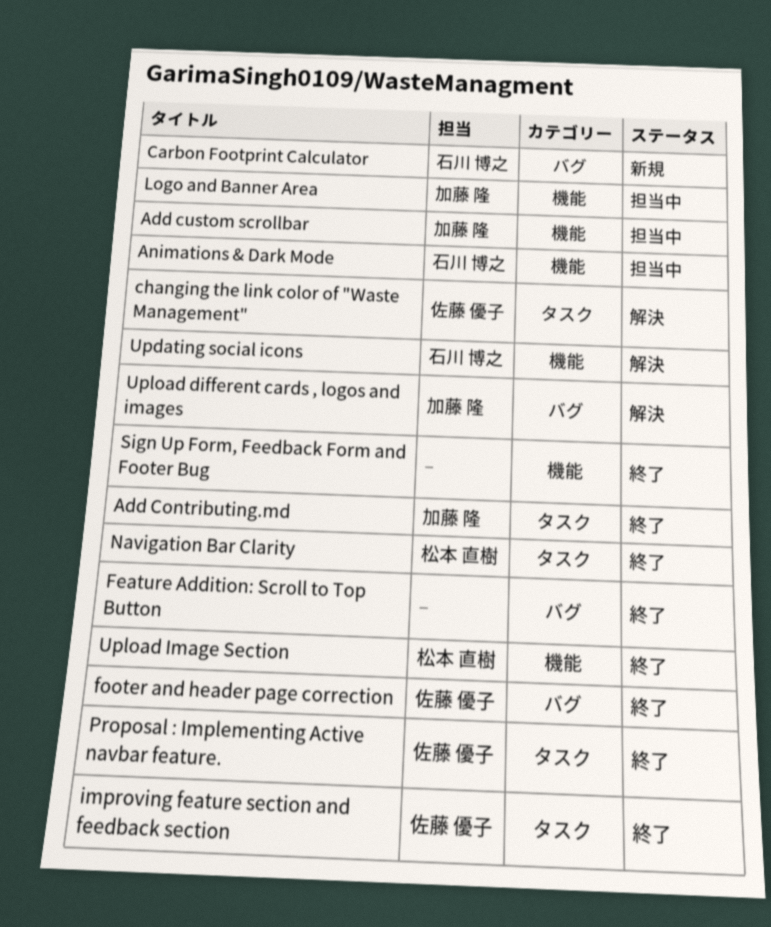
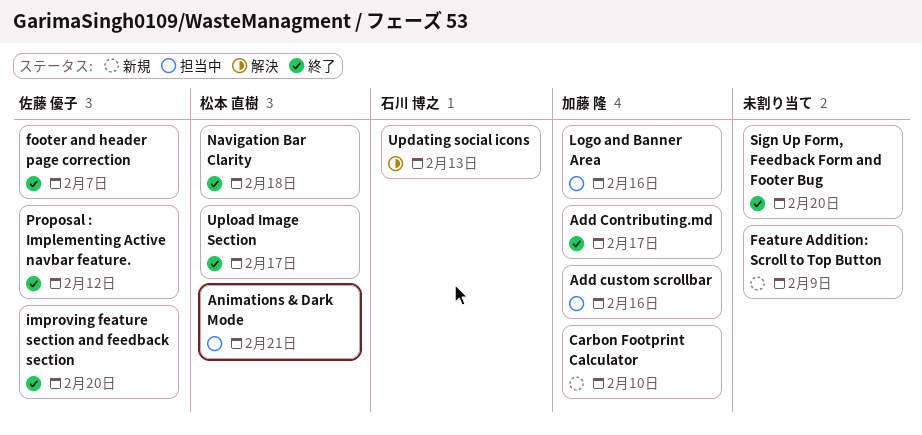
Animations & Dark Mode, owner: 石川 博之 -> 松本 直樹
Carbon Footprint Calculator, owner: 石川 博之 -> 加藤 隆
changing the link color of "Waste Management": present -> none
Feature Addition: Scroll to Top Button, status: 終了 -> 新規
Upload different cards , logos and images: present -> none

